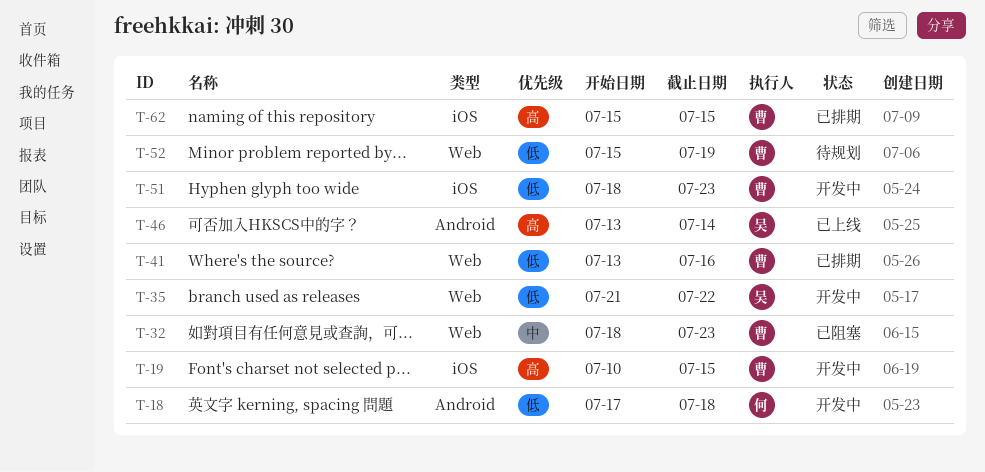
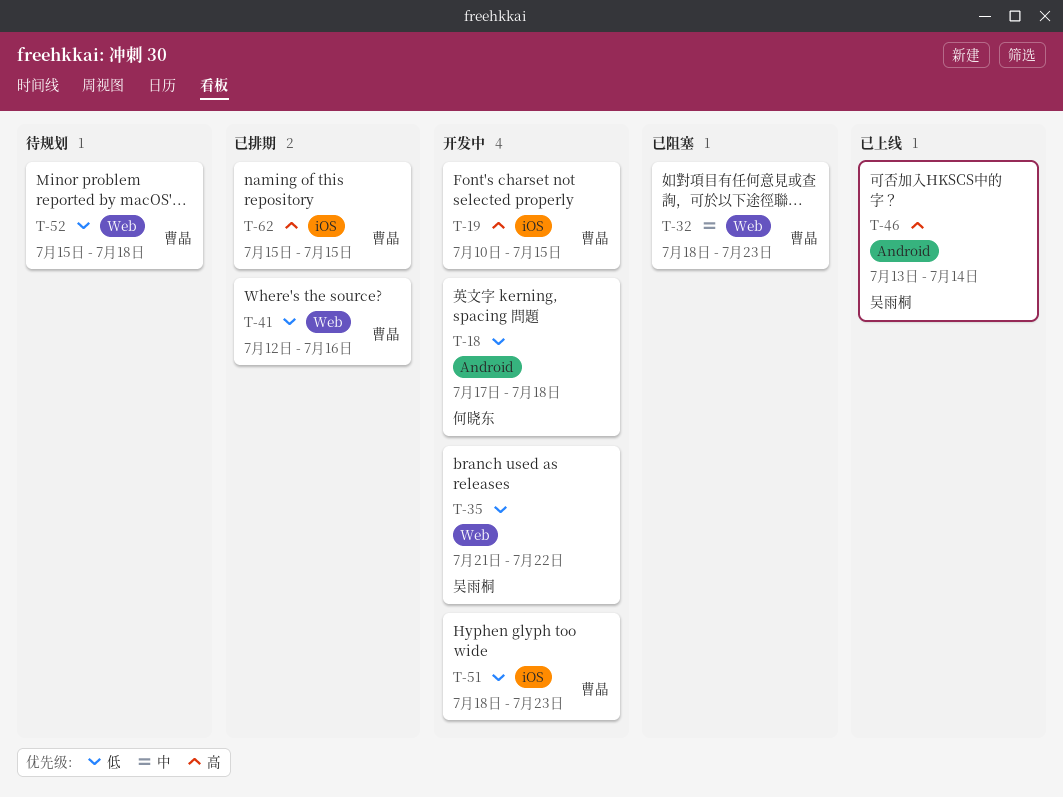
T-41, start: Jul 13 -> Jul 12
T-52, due: Jul 19 -> Jul 18

